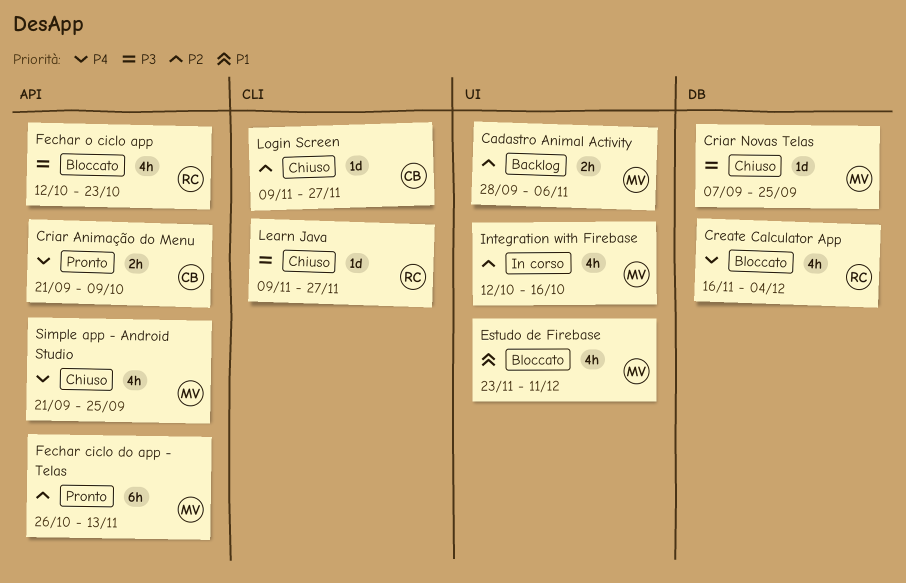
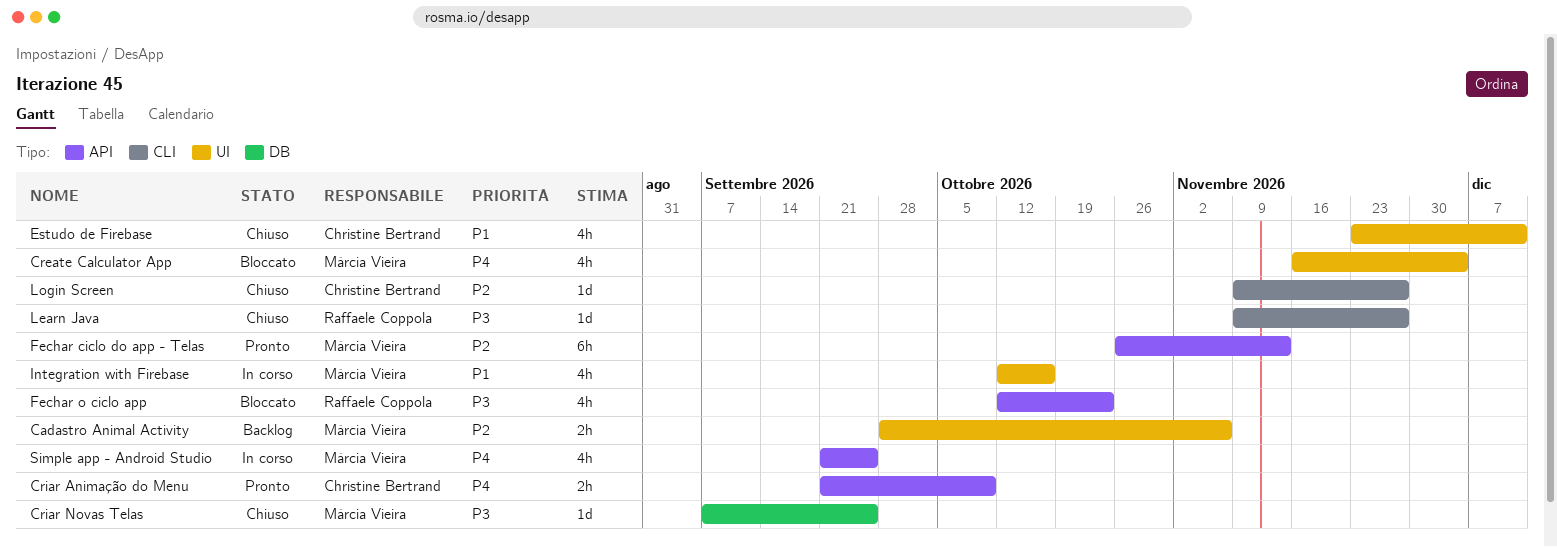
Create Calculator App, owner: Raffaele Coppola -> Márcia Vieira
Create Calculator App, label: DB -> UI
Estudo de Firebase, status: Bloccato -> Chiuso
Estudo de Firebase, owner: Márcia Vieira -> Christine Bertrand
Integration with Firebase, priority: P2 -> P1
Simple app - Android Studio, status: Chiuso -> In corso

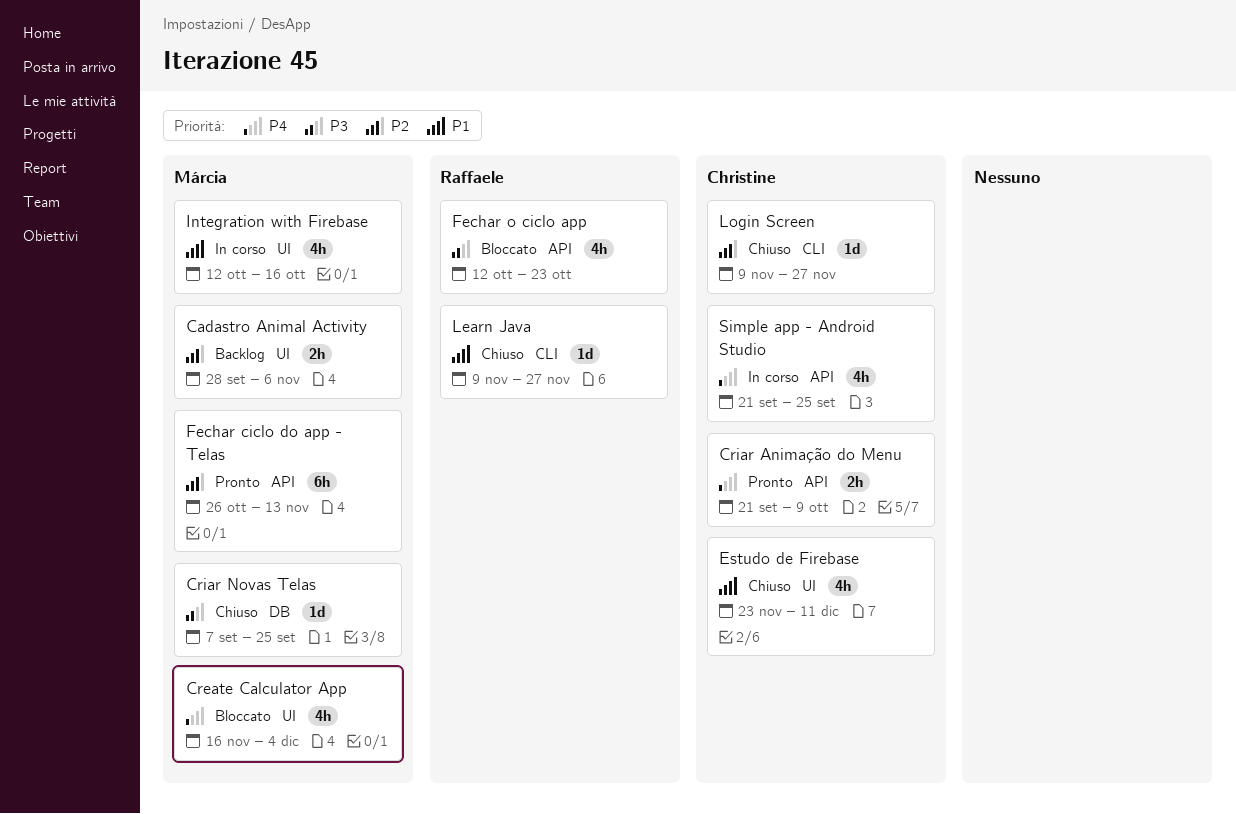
Learn Java, priority: P3 -> P1
Simple app - Android Studio, owner: Márcia Vieira -> Christine Bertrand

